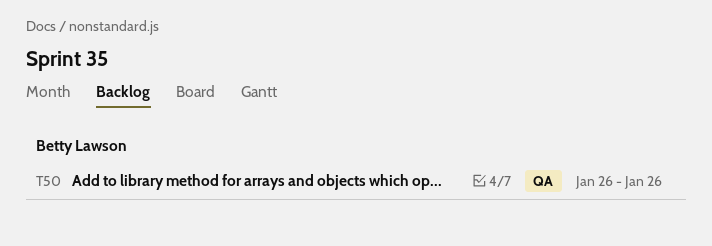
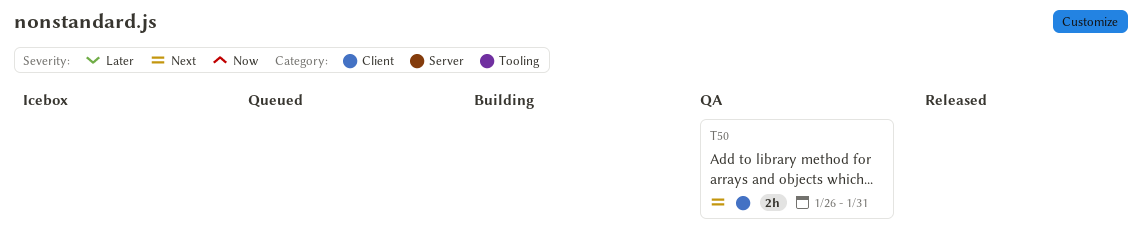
T50, due: Jan 26 -> Jan 31

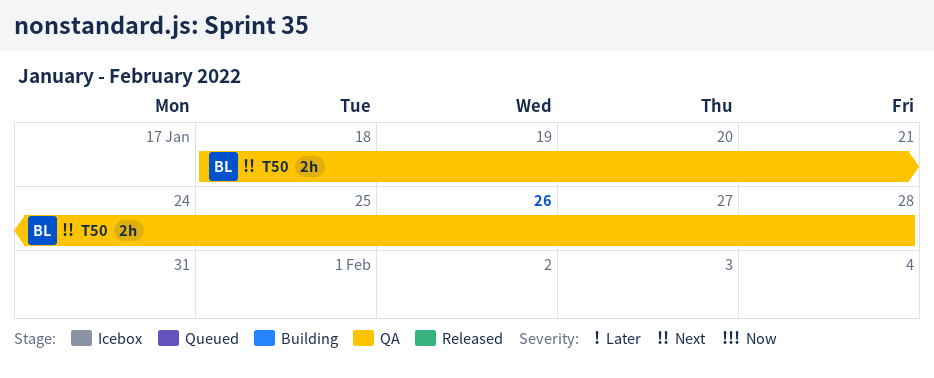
T50, start: Jan 26 -> Jan 18
T50, due: Jan 31 -> Jan 28

